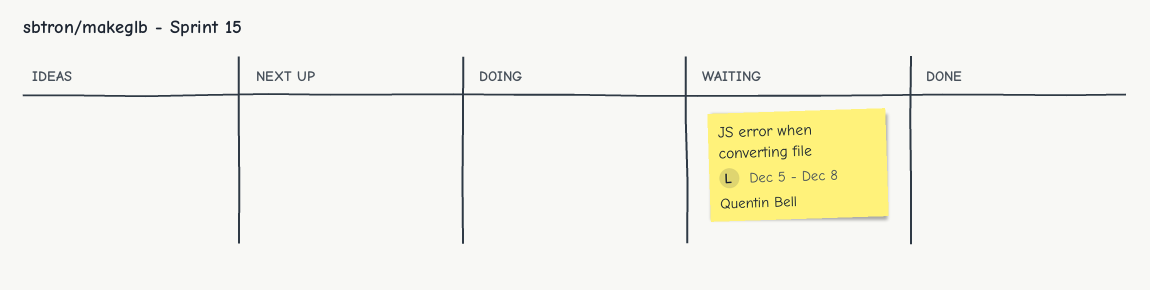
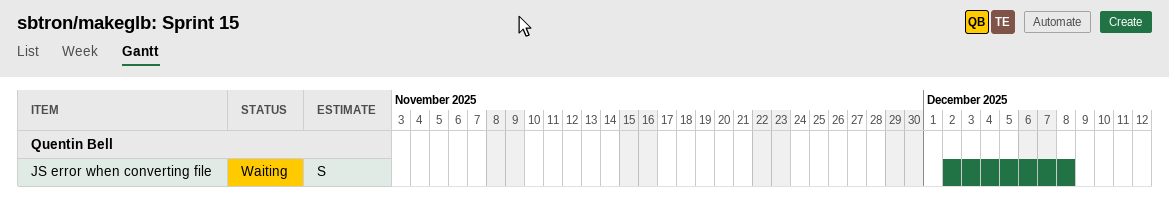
JS error when converting file, estimate: L -> S
JS error when converting file, start: Dec 5 -> Dec 2

